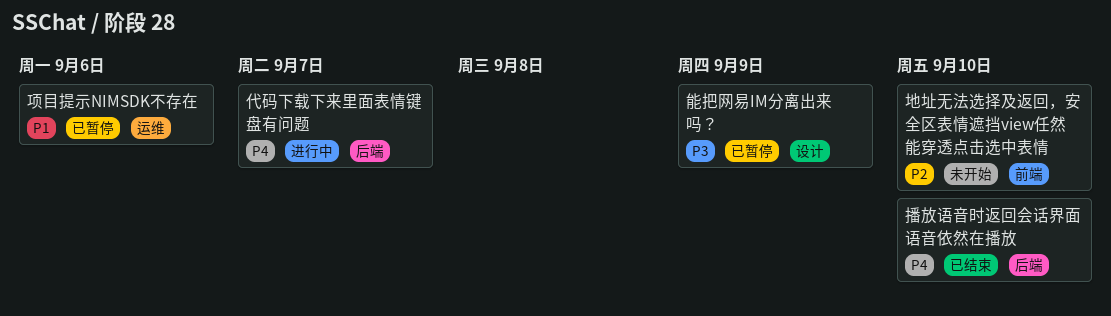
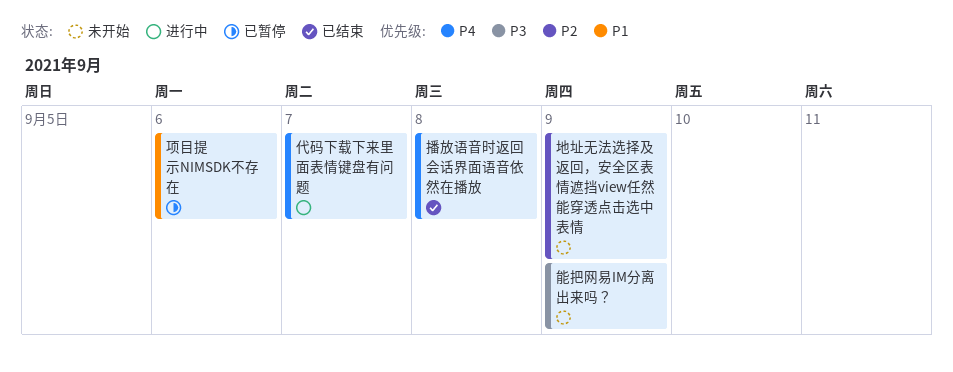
地址无法选择及返回，安全区表情遮挡view任然能穿透点击选中表情, due: Sep 10 -> Sep 9
播放语音时返回会话界面语音依然在播放, due: Sep 10 -> Sep 8
能把网易IM分离出来吗？, status: 已暂停 -> 未开始

